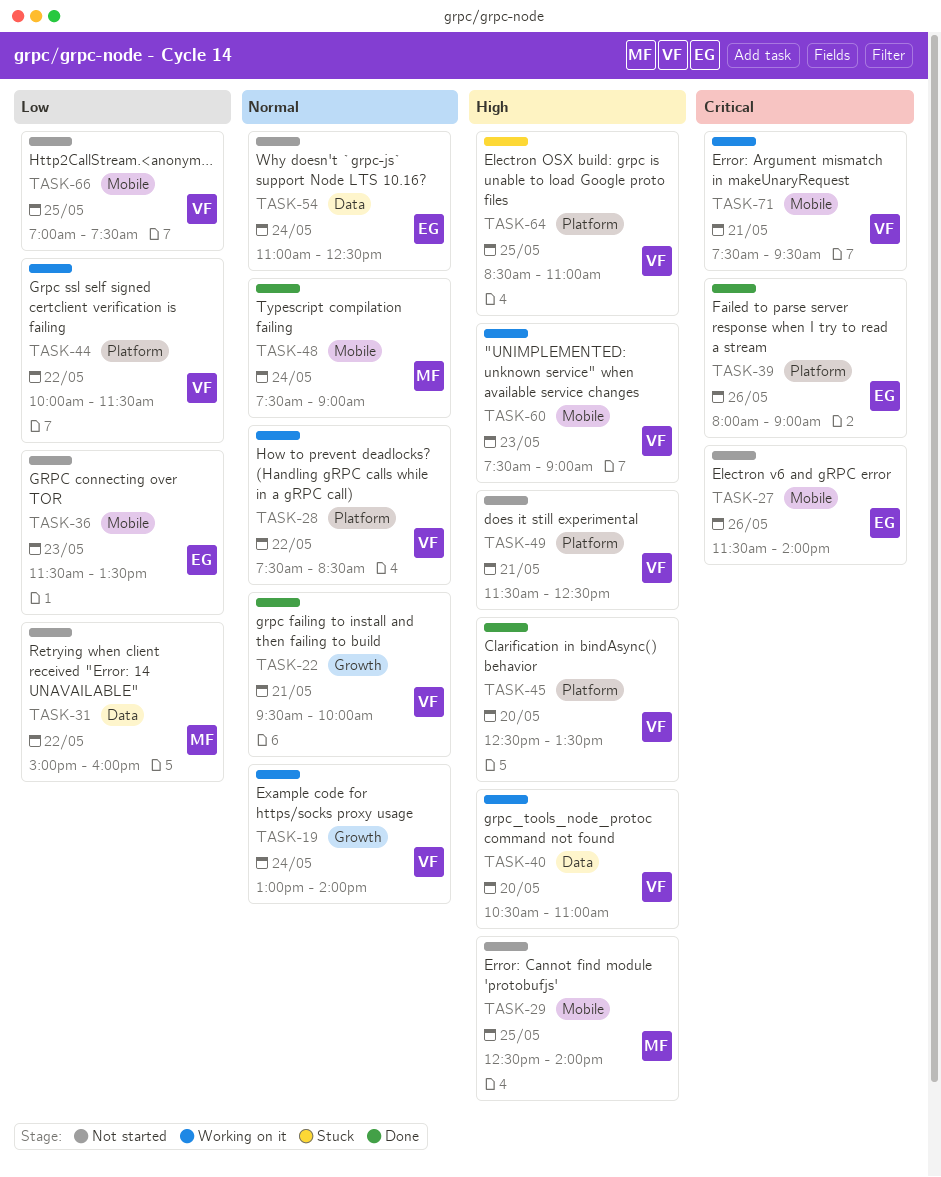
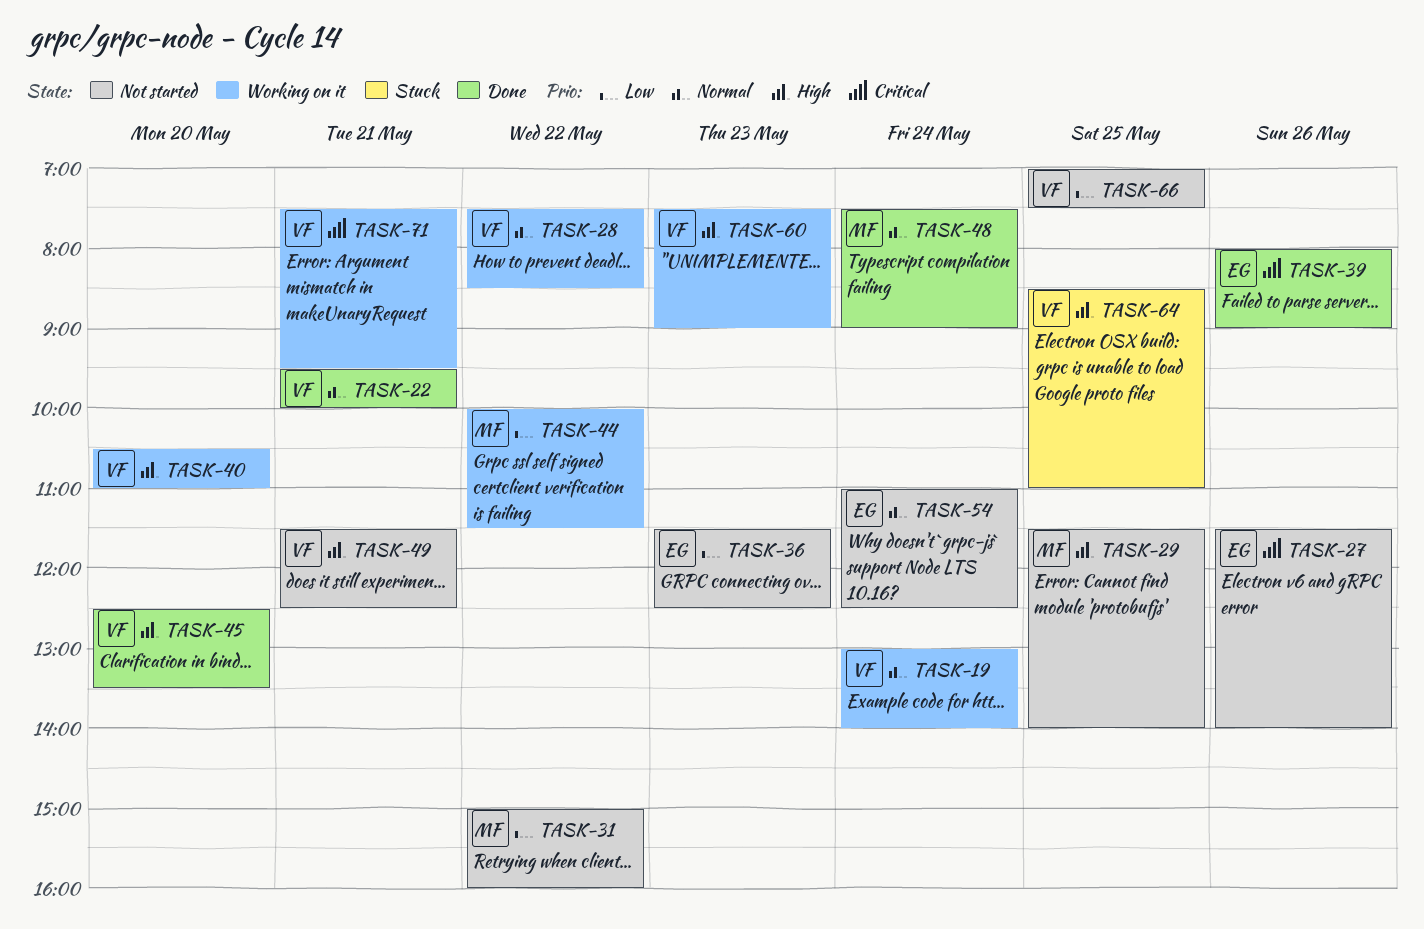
TASK-29, begins: 12:30 -> 11:30
TASK-36, ends: 13:30 -> 12:30
TASK-44, owner: VF -> MF

